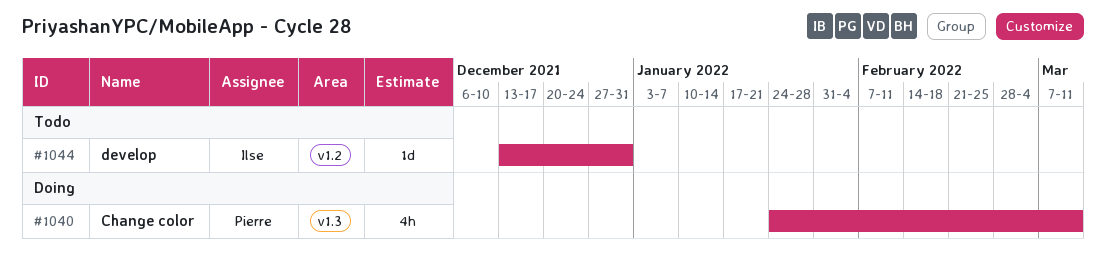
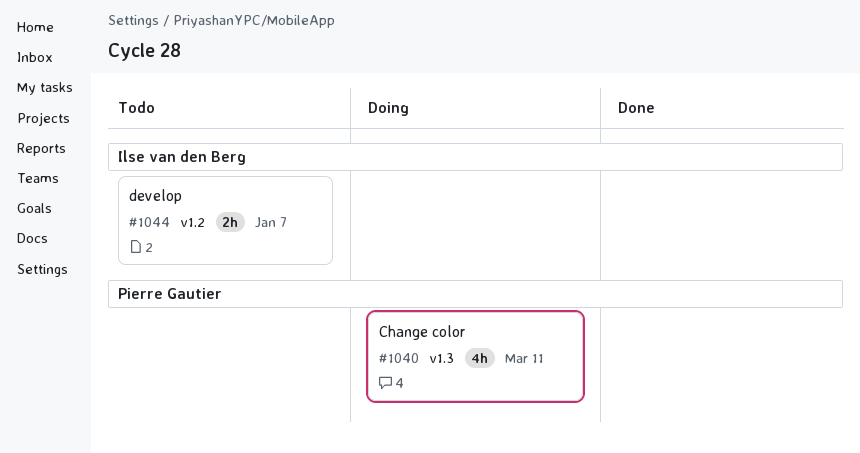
#1044, estimate: 1d -> 2h
#1044, due: Dec 31 -> Jan 7

